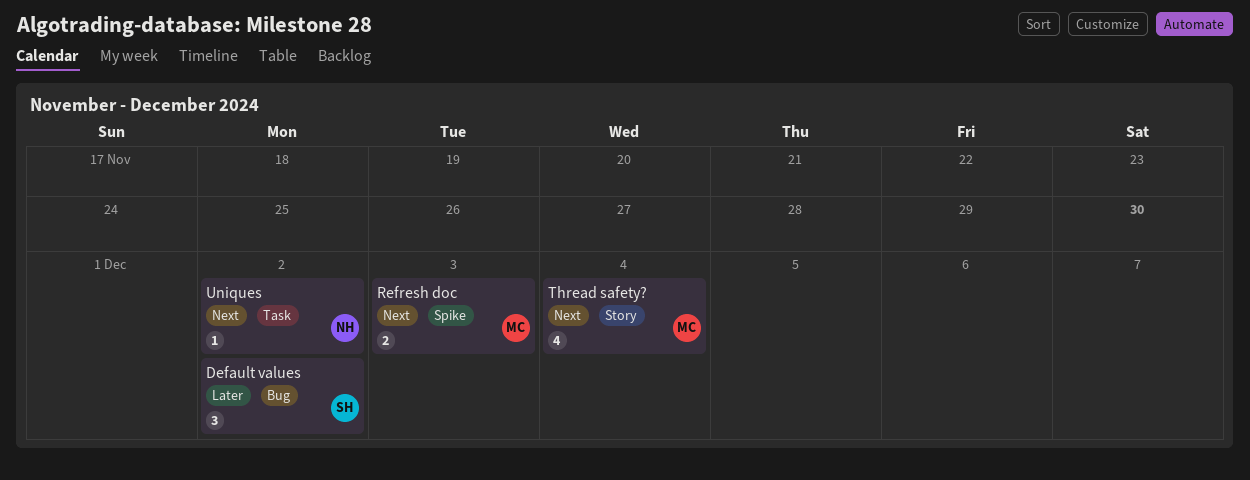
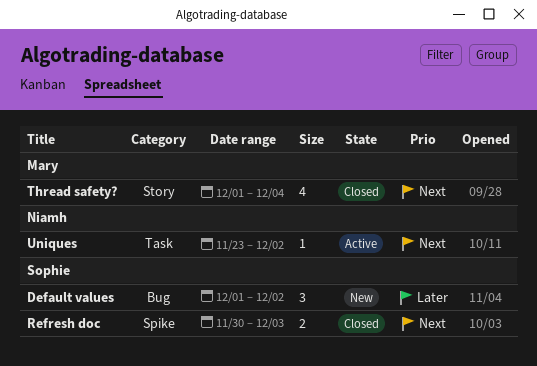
Refresh doc, owner: Mary -> Sophie

